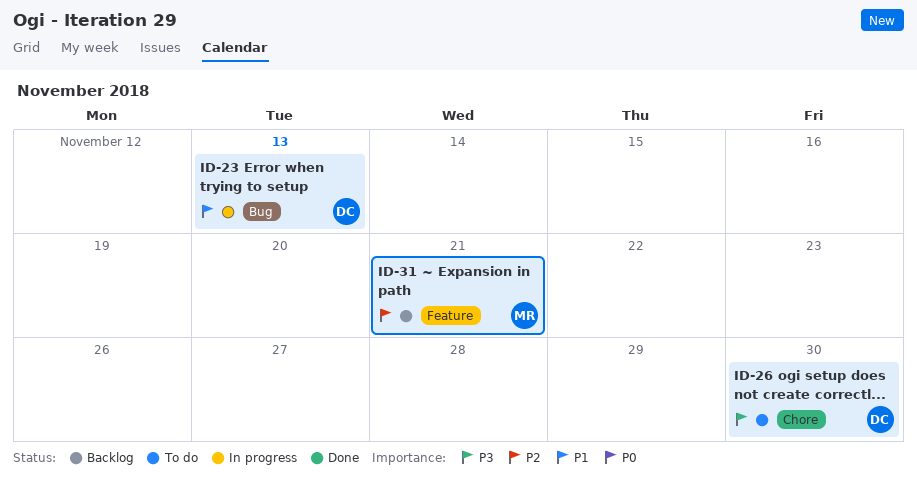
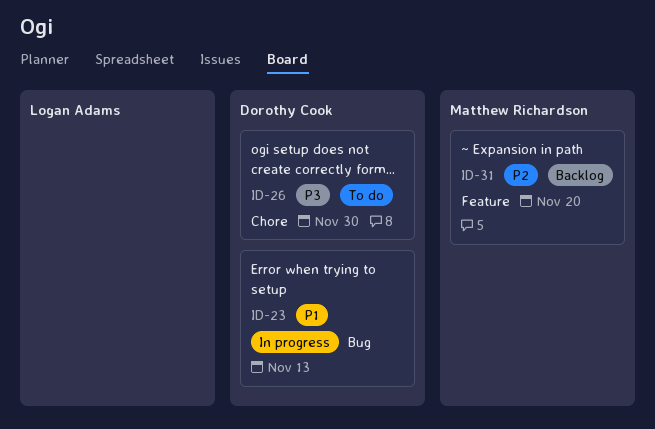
ID-31, due: Nov 21 -> Nov 20

